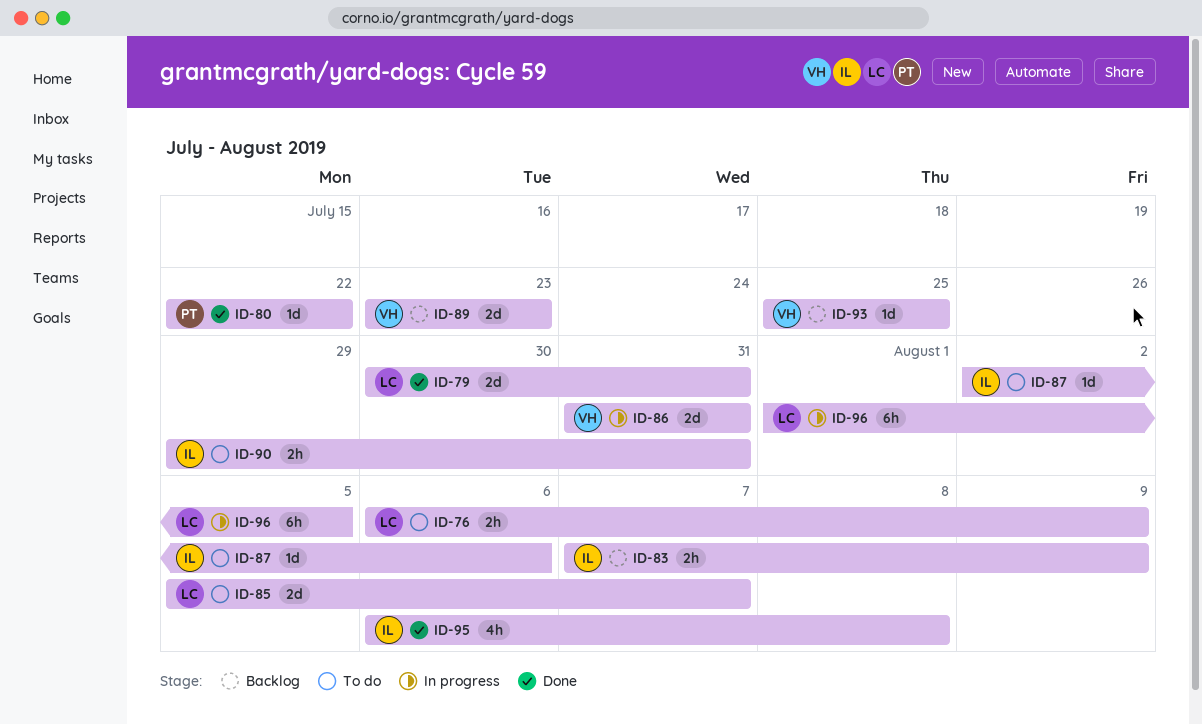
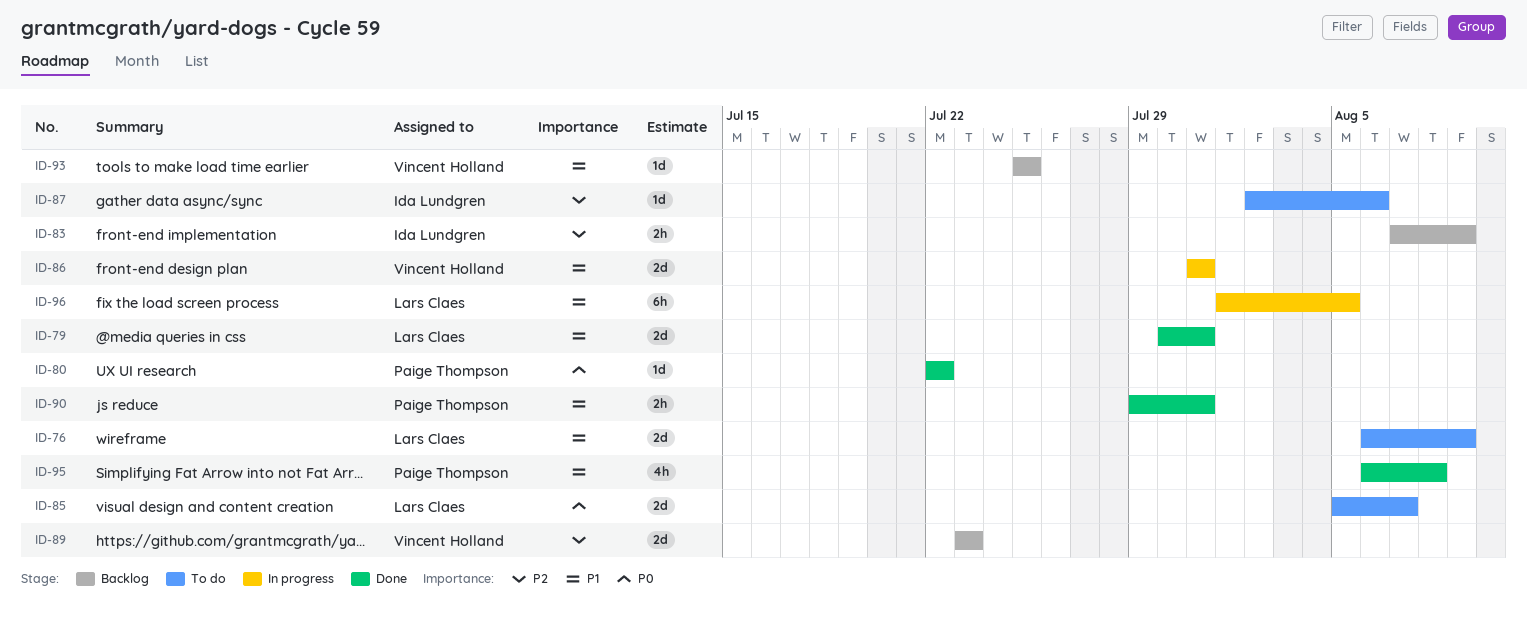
ID-76, estimate: 2h -> 2d
ID-90, status: To do -> Done
ID-90, owner: Ida Lundgren -> Paige Thompson
ID-95, owner: Ida Lundgren -> Paige Thompson

